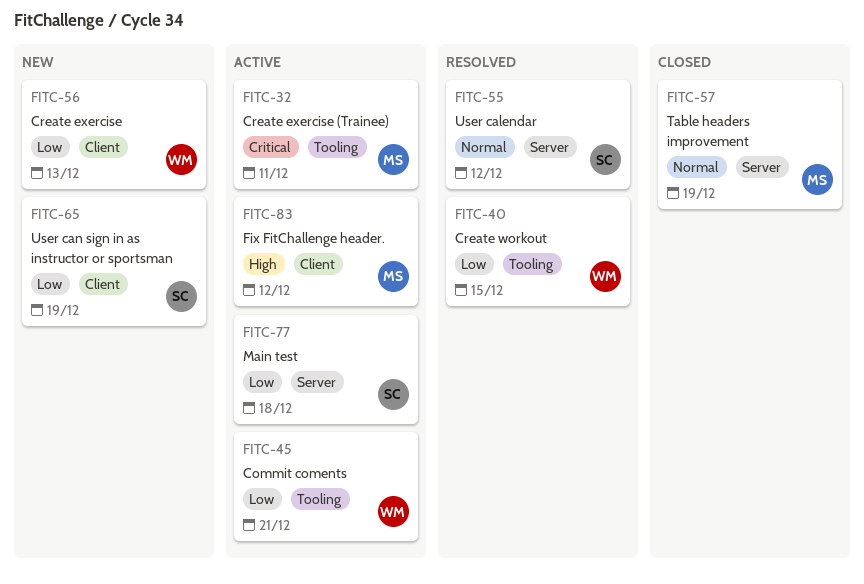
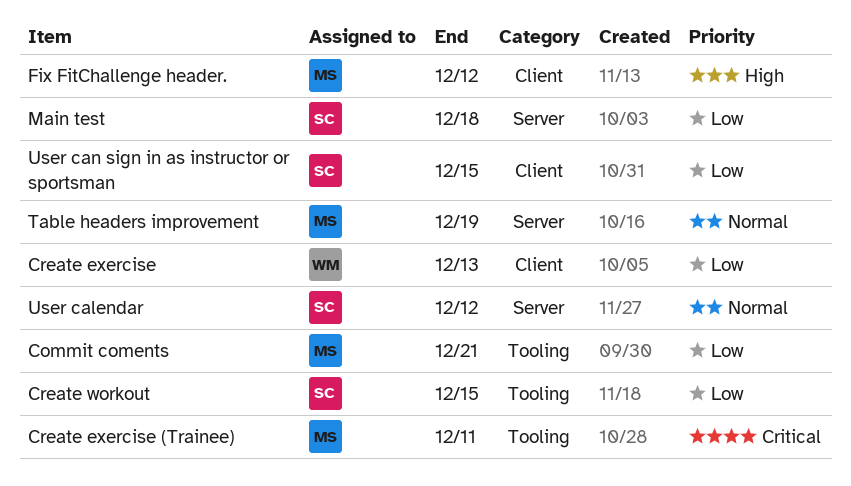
Commit coments, owner: WM -> MS
Create workout, owner: WM -> SC
User can sign in as instructor or sportsman, due: Dec 19 -> Dec 15

